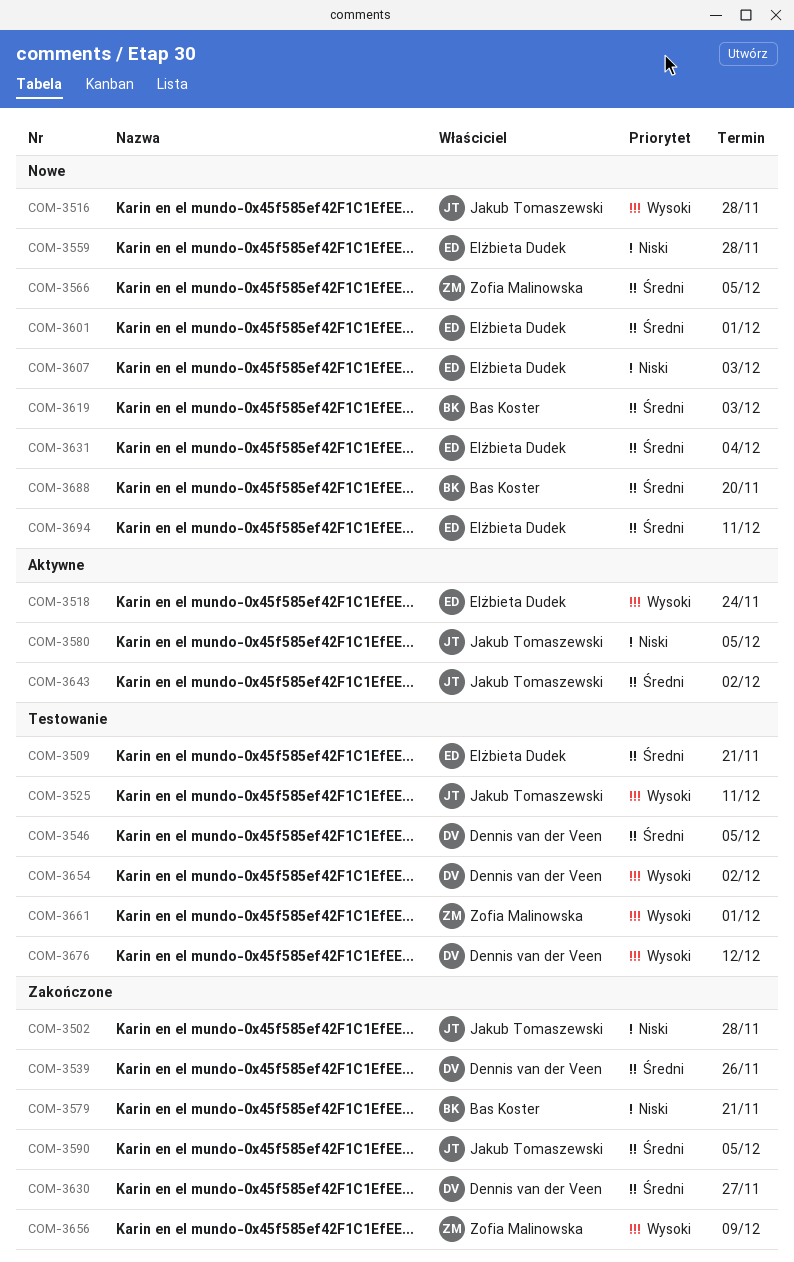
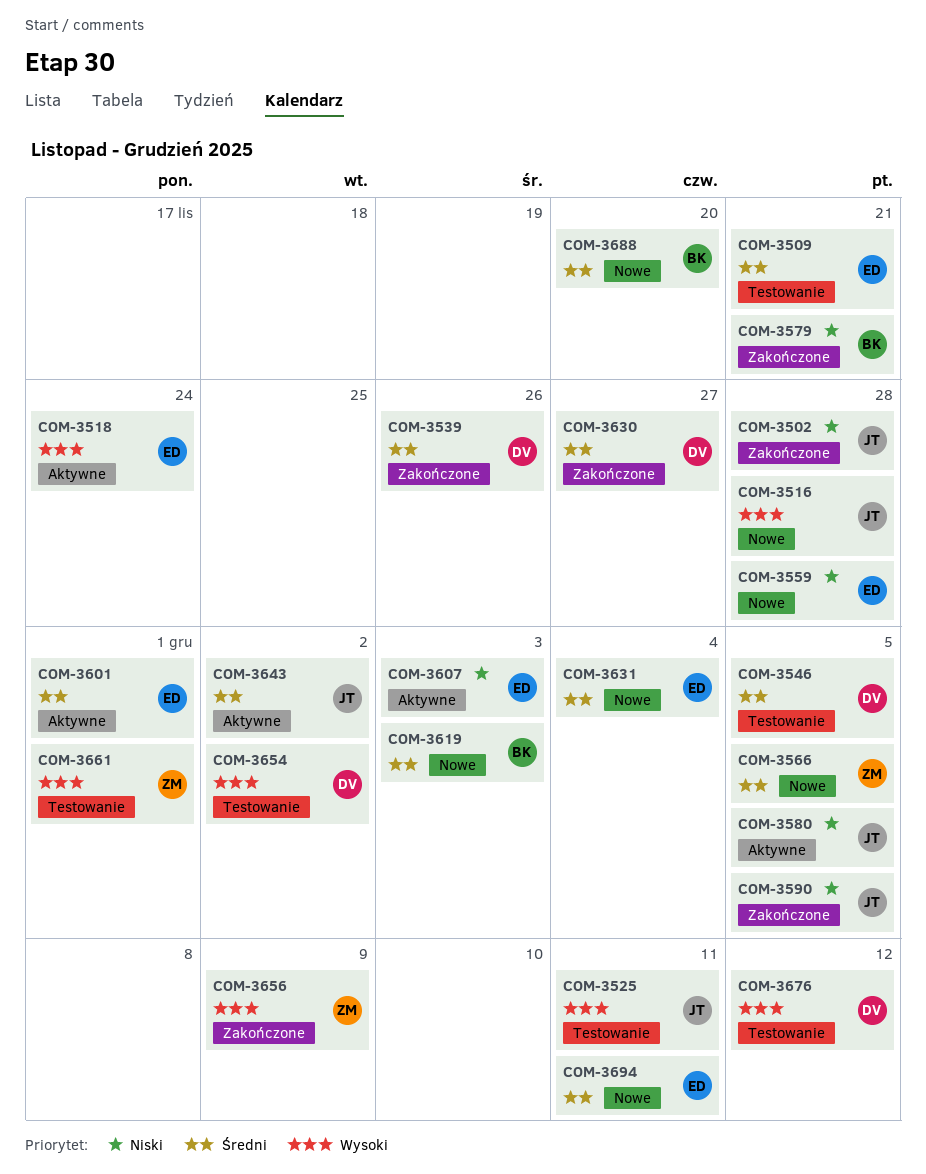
COM-3590, priority: Średni -> Niski
COM-3601, status: Nowe -> Aktywne
COM-3607, status: Nowe -> Aktywne

